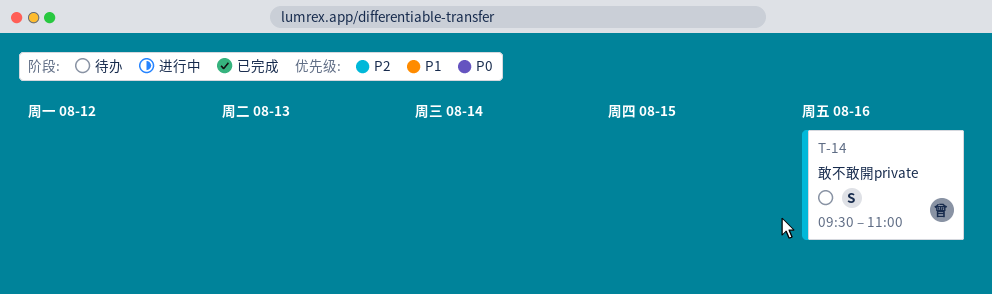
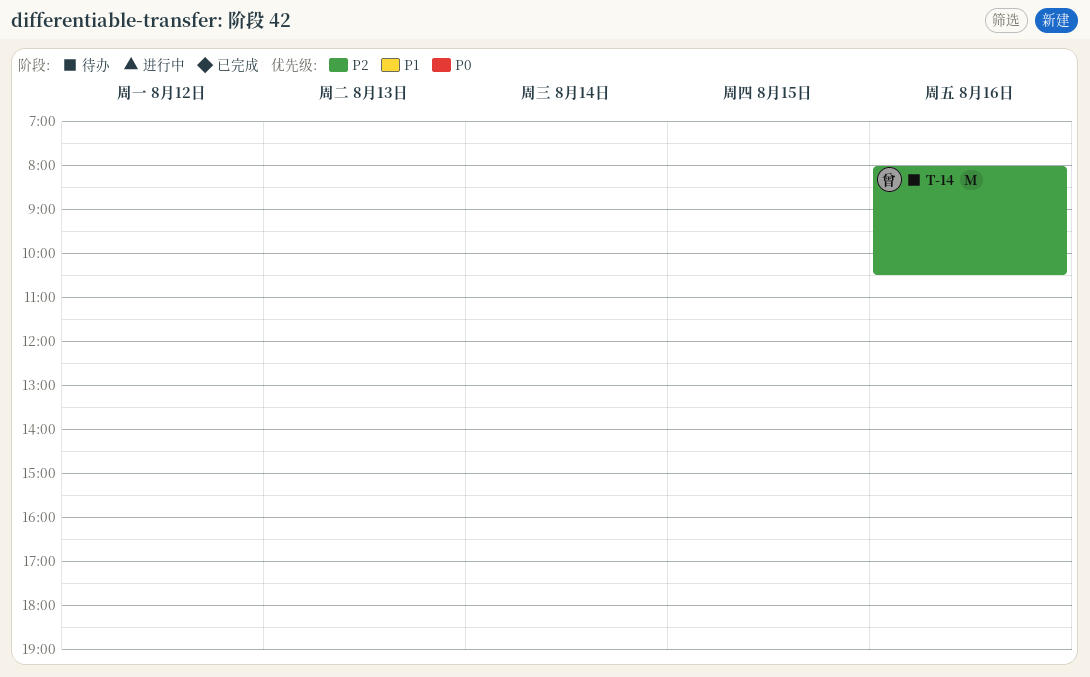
T-14, estimate: S -> M
T-14, begins: 09:30 -> 08:00
T-14, ends: 11:00 -> 10:30

